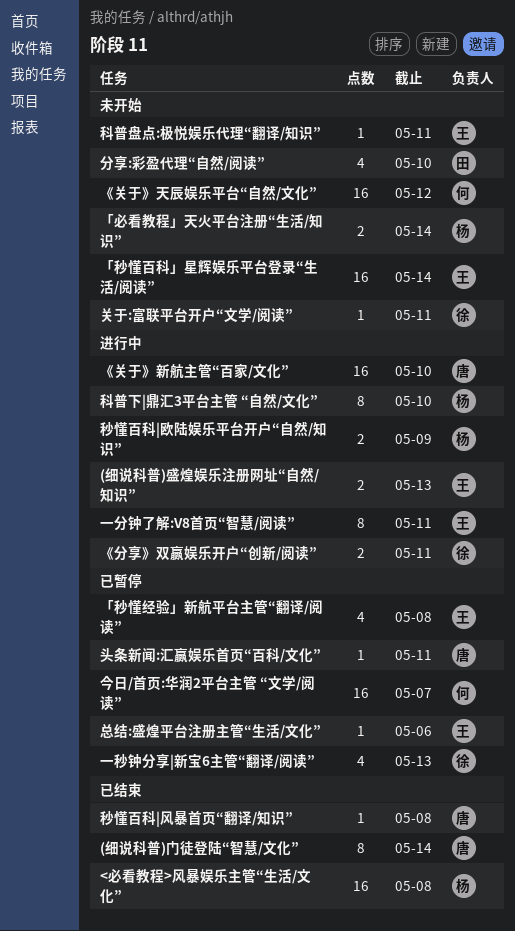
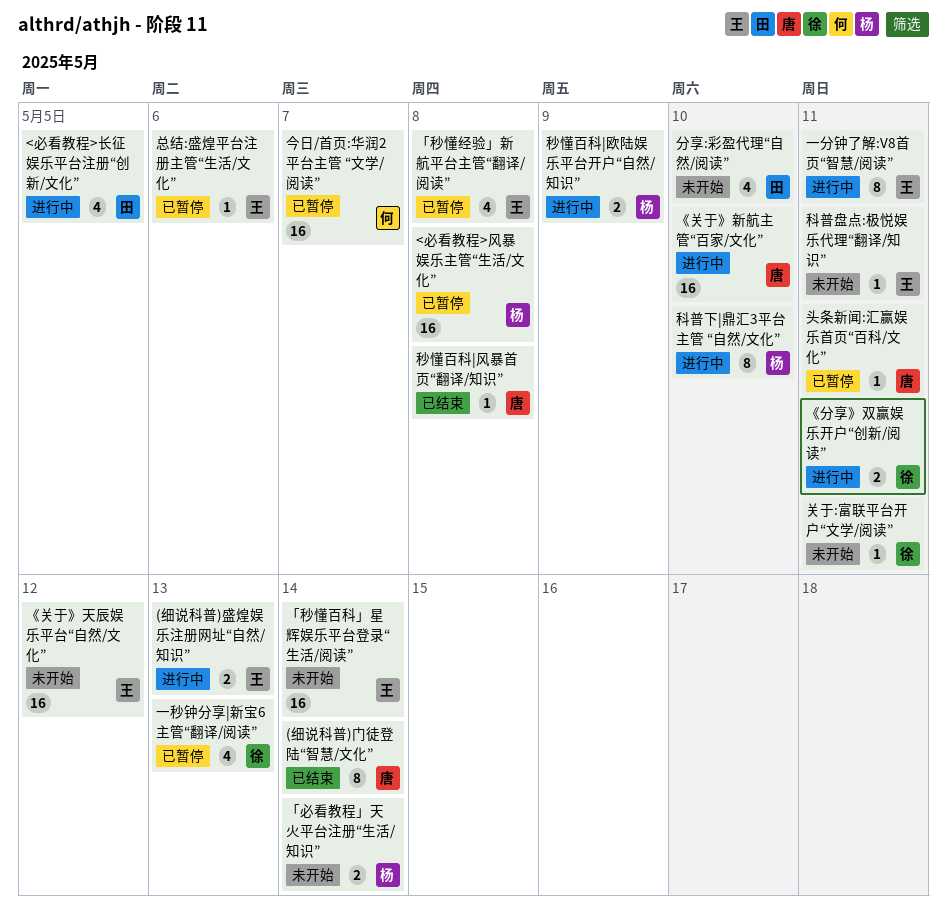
<必看教程>长征娱乐平台注册“创新/文化”: none -> present
<必看教程>风暴娱乐主管“生活/文化”, status: 已结束 -> 已暂停
《关于》天辰娱乐平台“自然/文化”, owner: 何 -> 王

